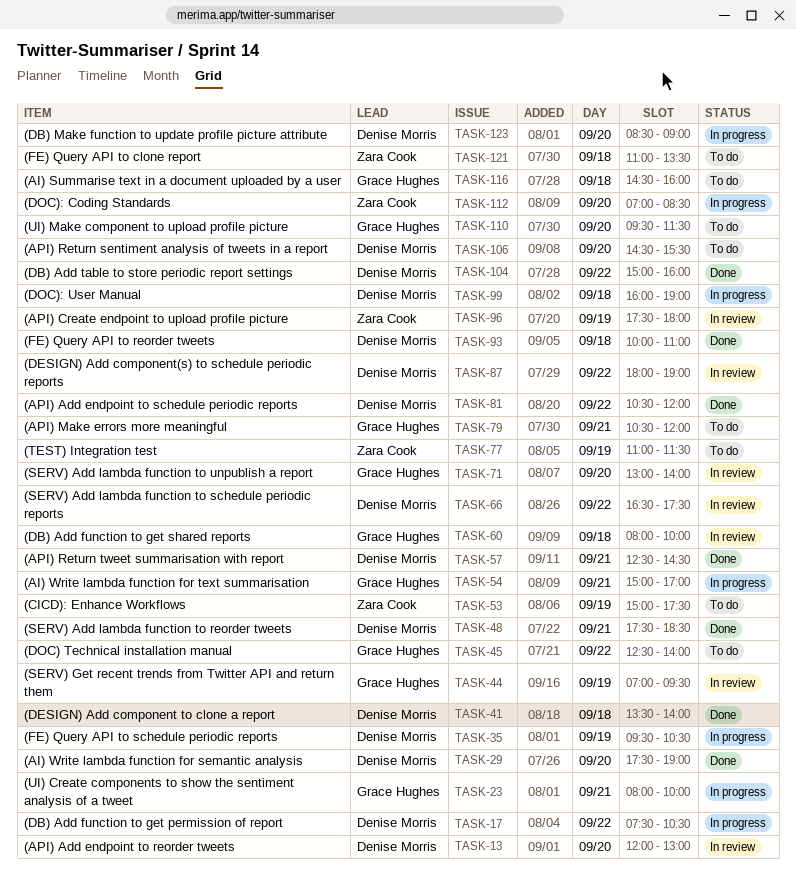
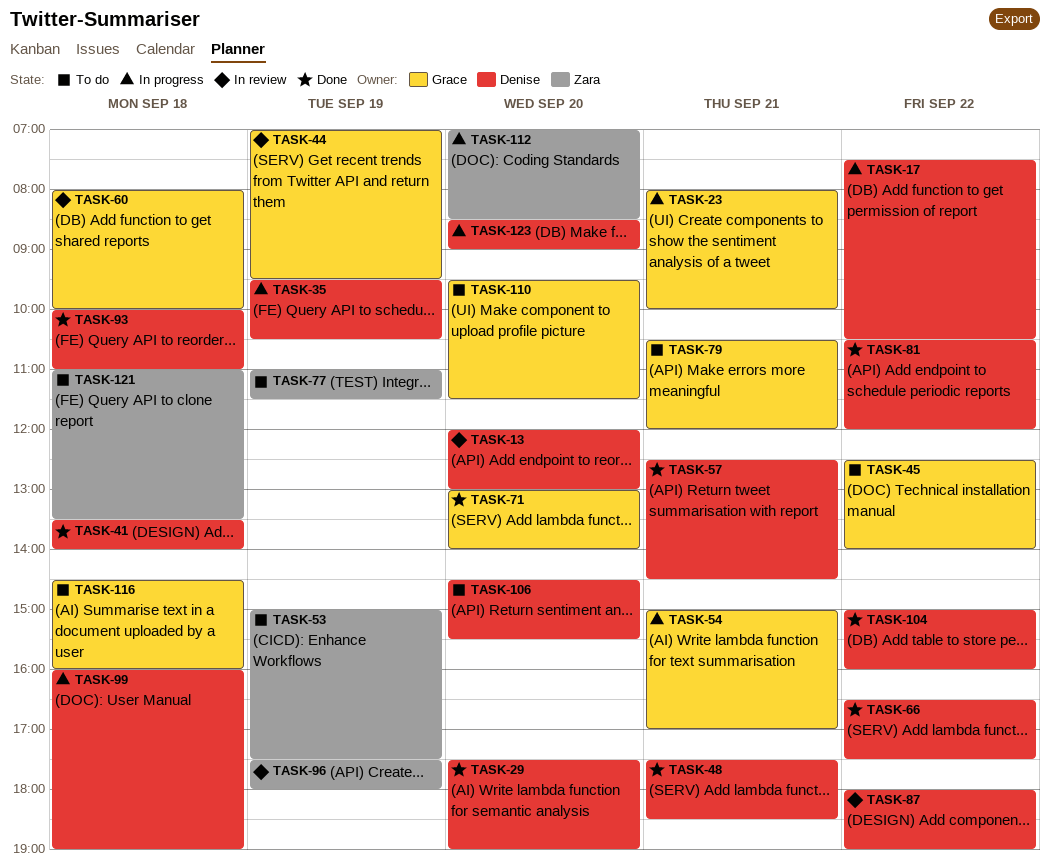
TASK-66, status: In review -> Done
TASK-71, status: In review -> Done

